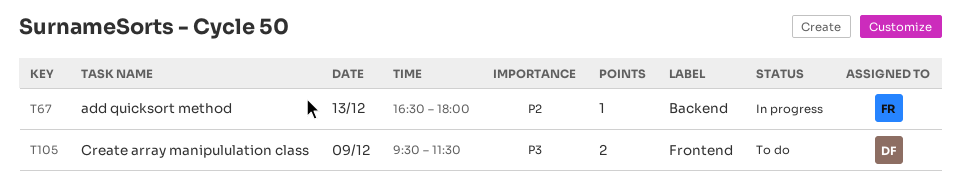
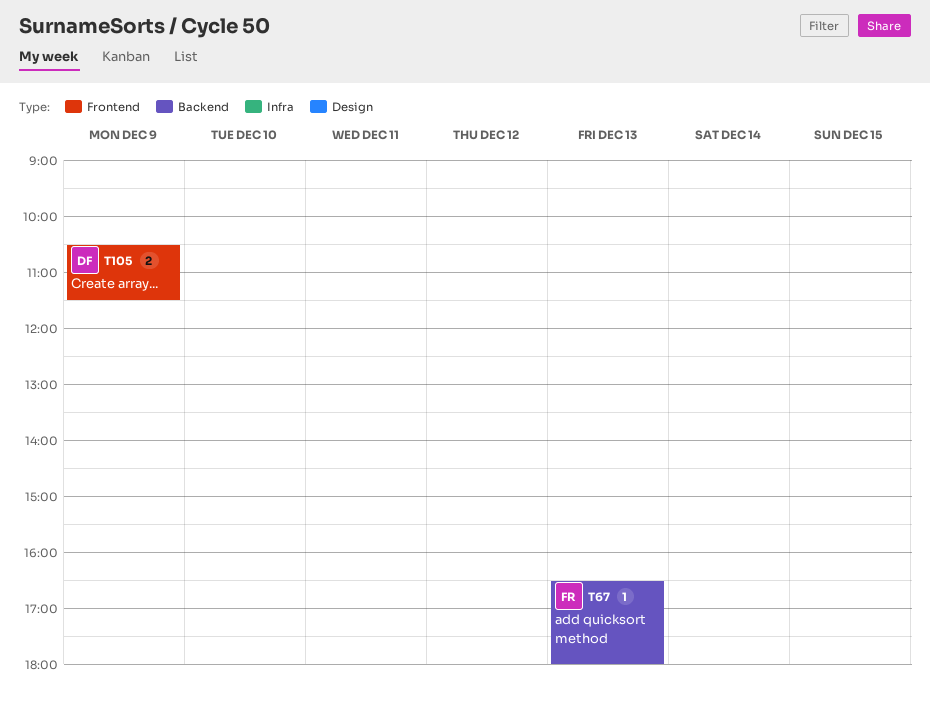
T105, begins: 09:30 -> 10:30

